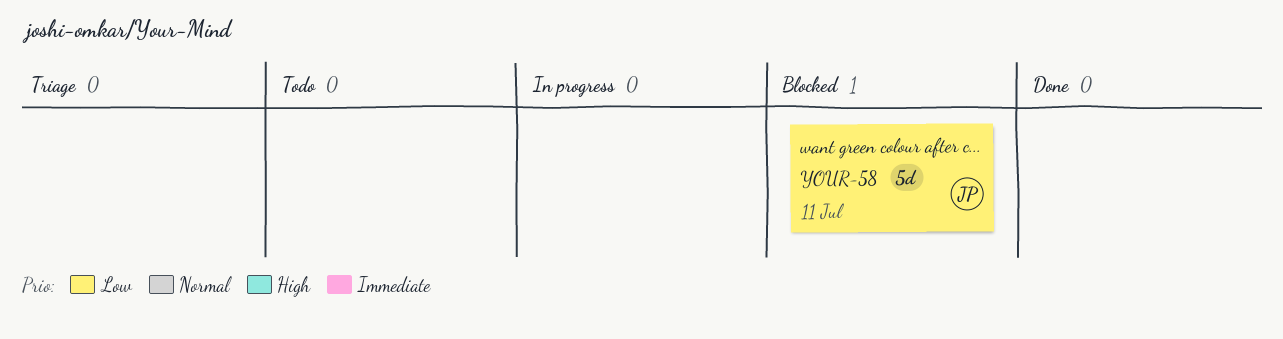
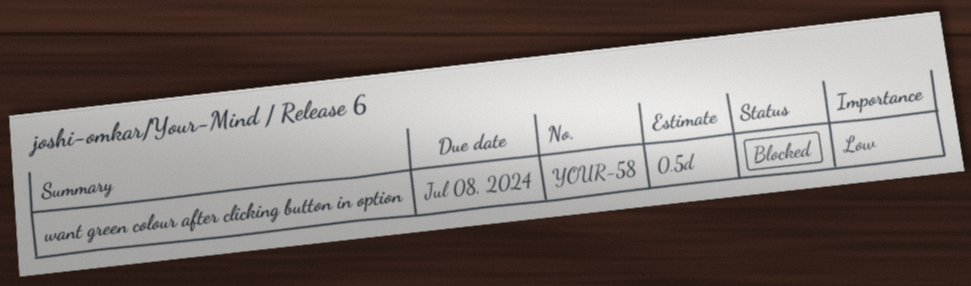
YOUR-58, estimate: 5d -> 0.5d
YOUR-58, due: Jul 11 -> Jul 8

